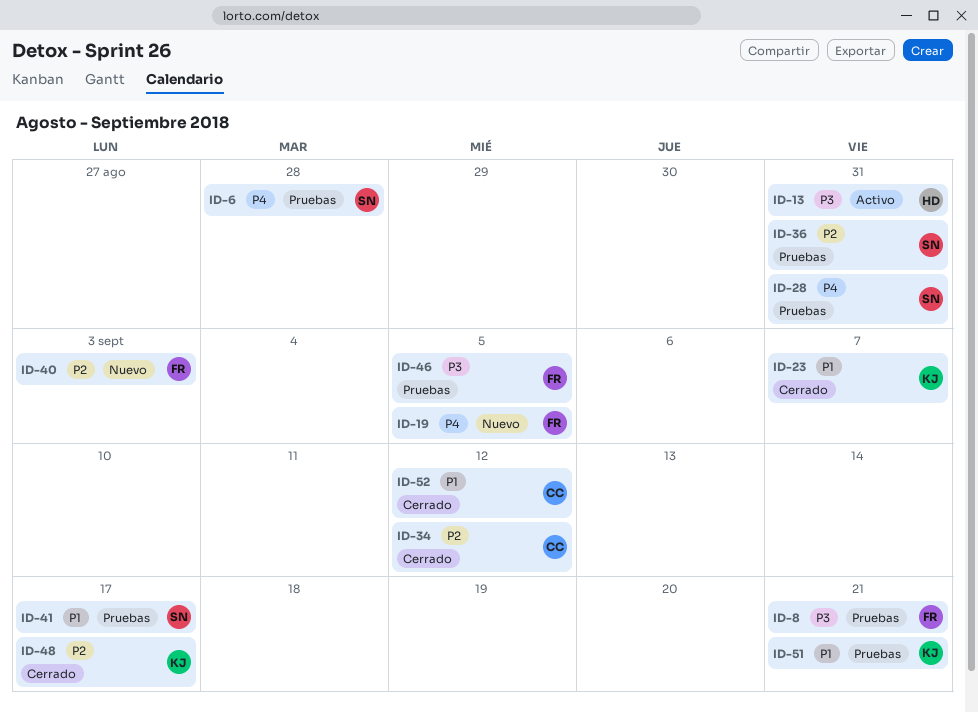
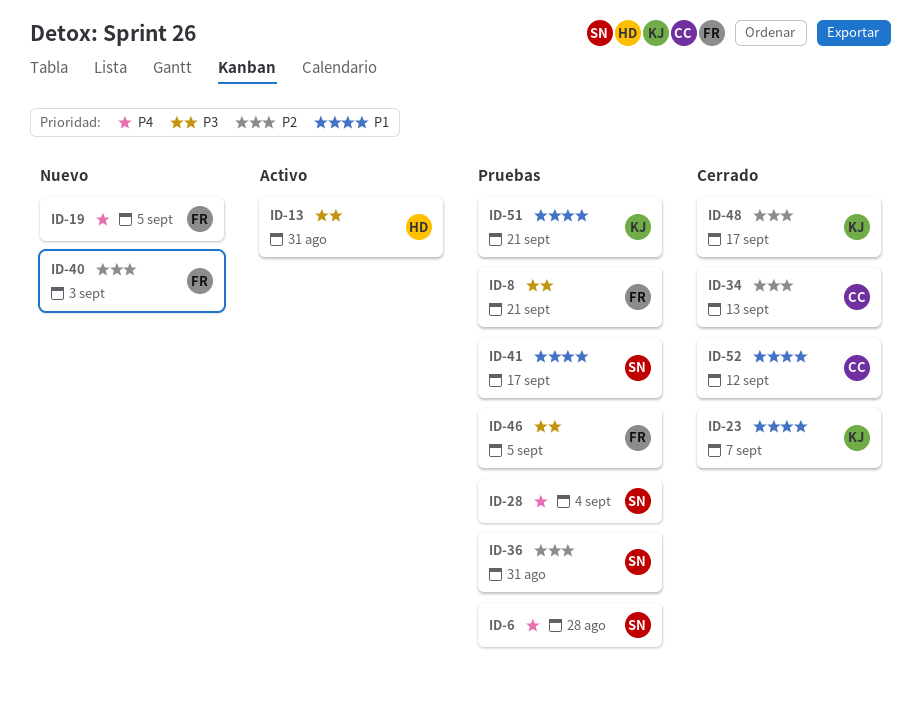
ID-28, due: Aug 31 -> Sep 4
ID-34, due: Sep 12 -> Sep 13

